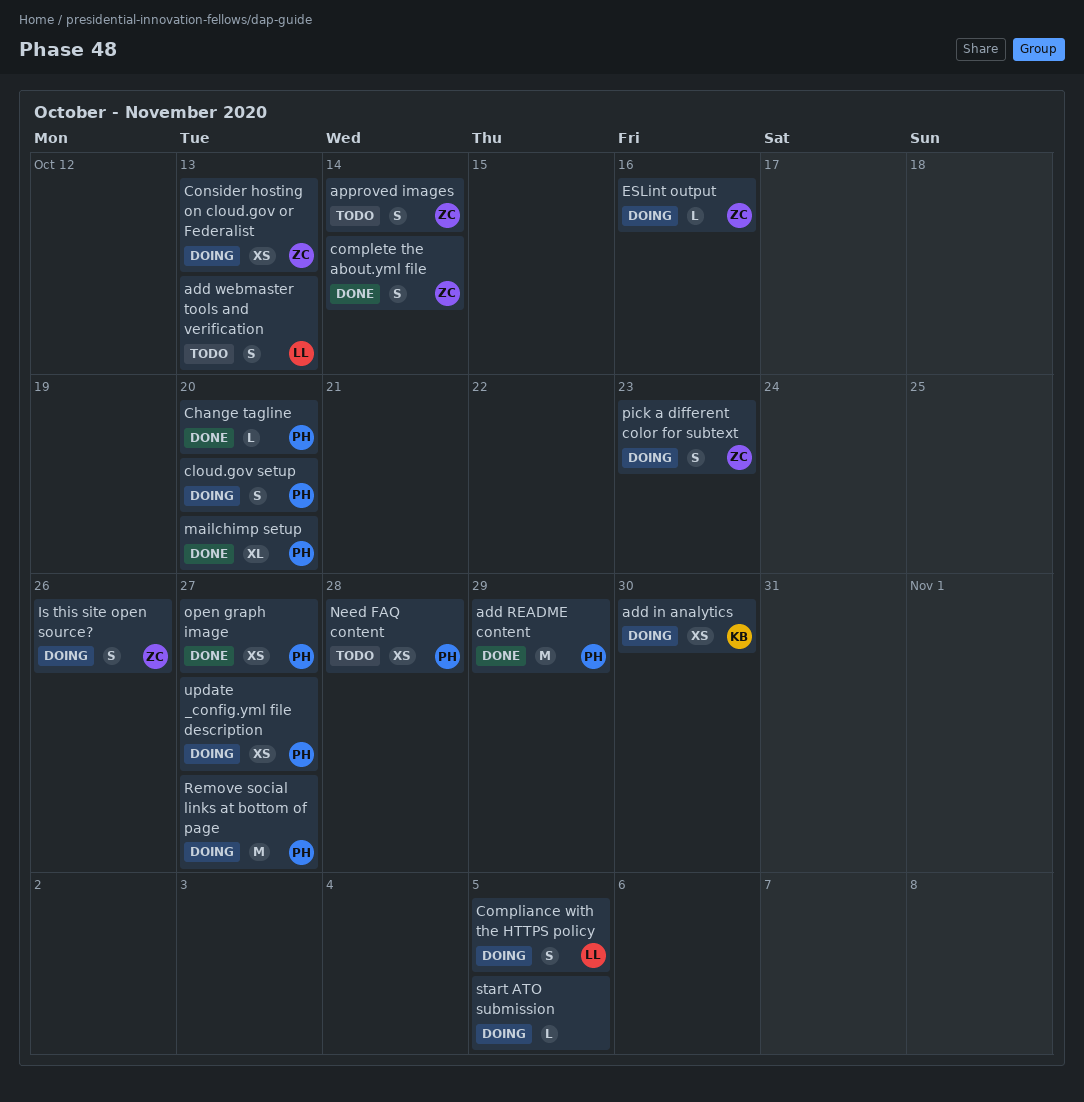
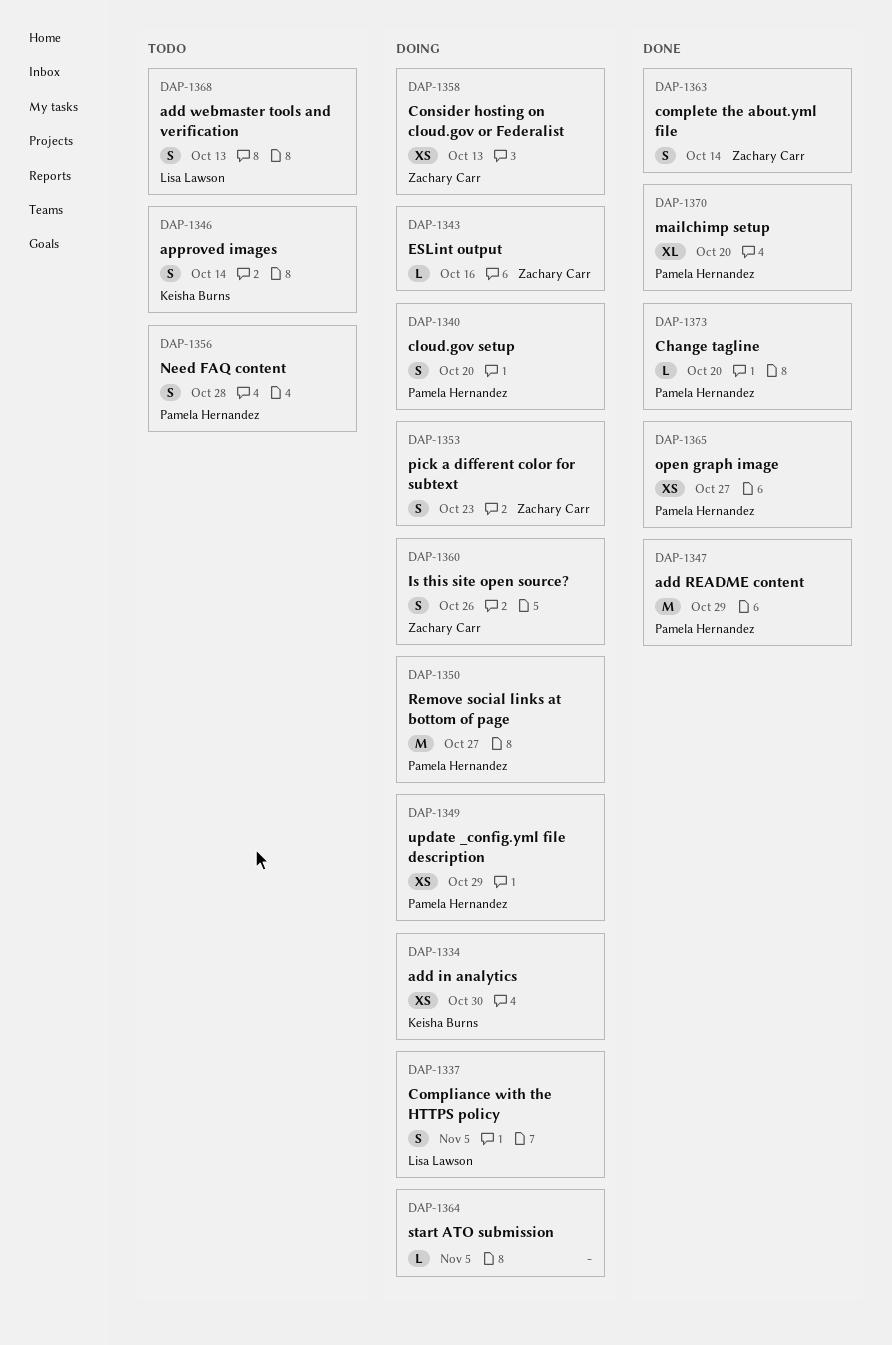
approved images, owner: Zachary Carr -> Keisha Burns
Need FAQ content, estimate: XS -> S
update _config.yml file description, due: Oct 27 -> Oct 29

